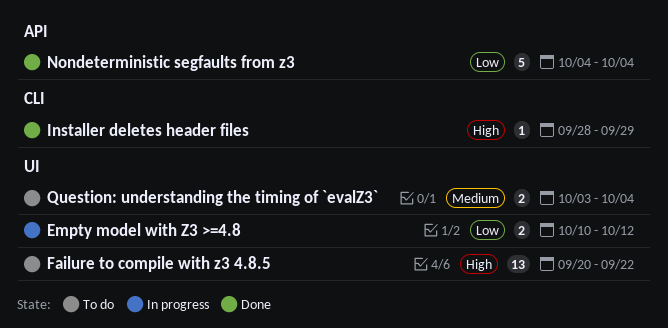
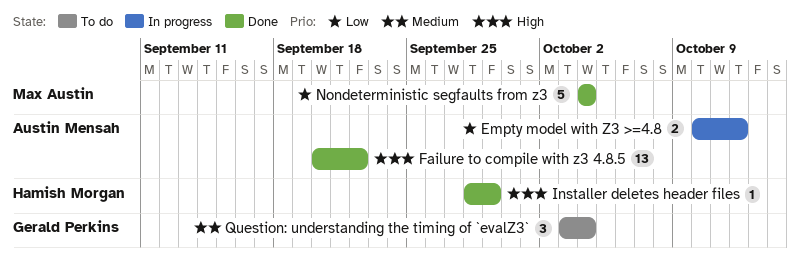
Failure to compile with z3 4.8.5, status: To do -> Done
Question: understanding the timing of `evalZ3`, estimate: 2 -> 3

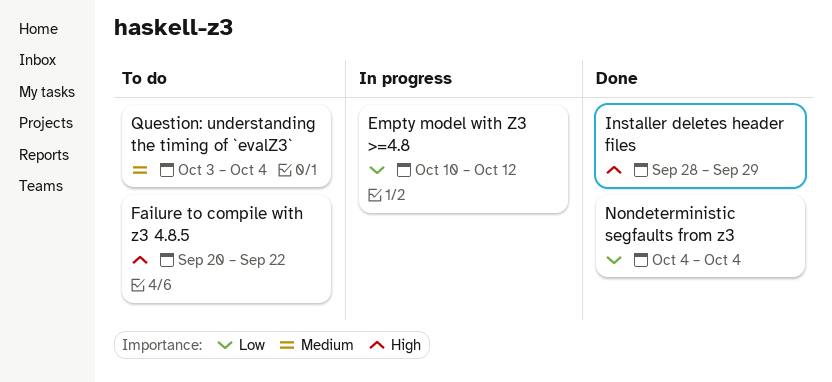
Failure to compile with z3 4.8.5, status: Done -> To do

